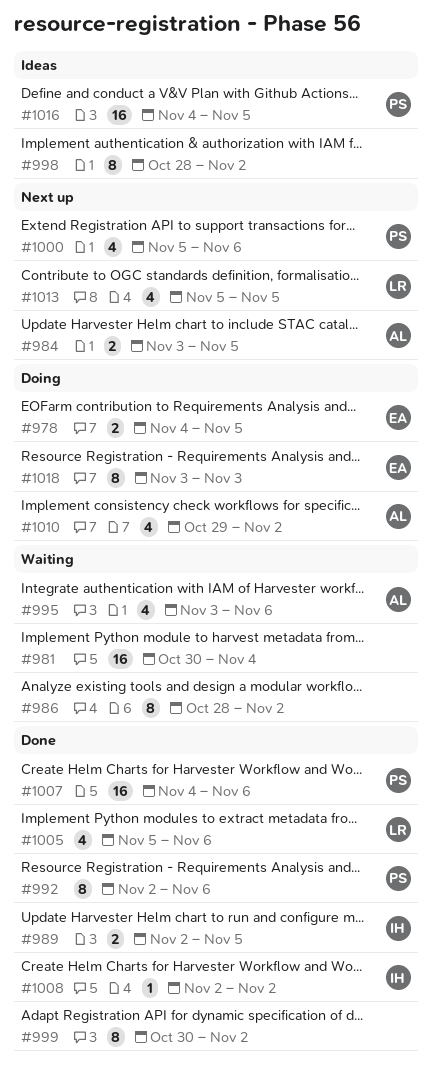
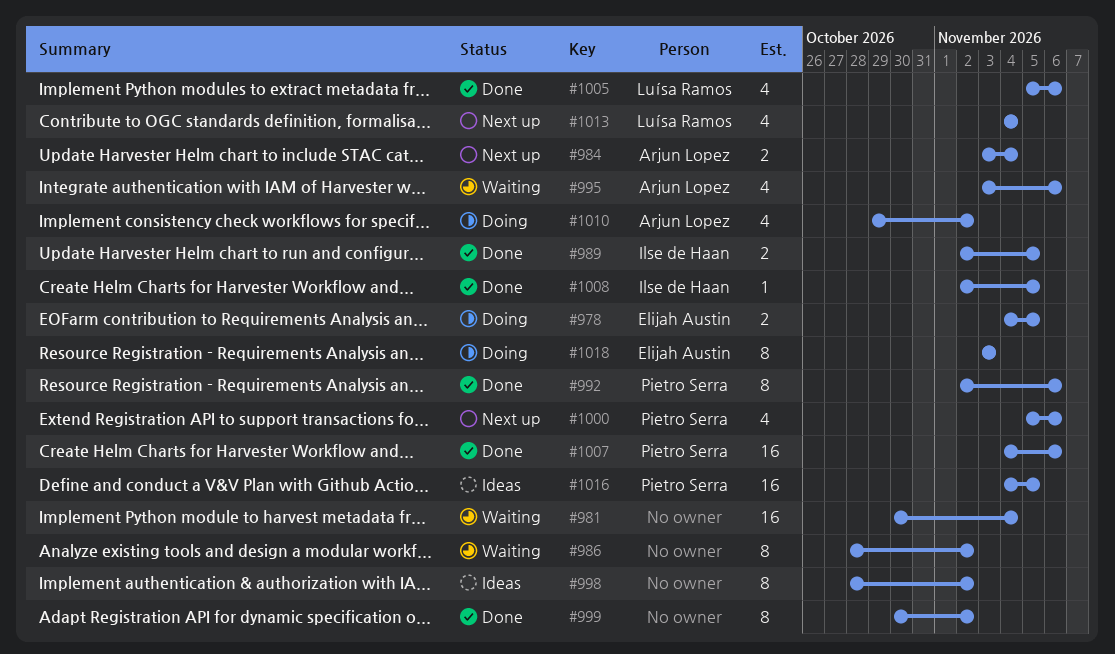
#984, due: Nov 5 -> Nov 4
#1008, due: Nov 2 -> Nov 5
#1013, start: Nov 5 -> Nov 4
#1013, due: Nov 5 -> Nov 4

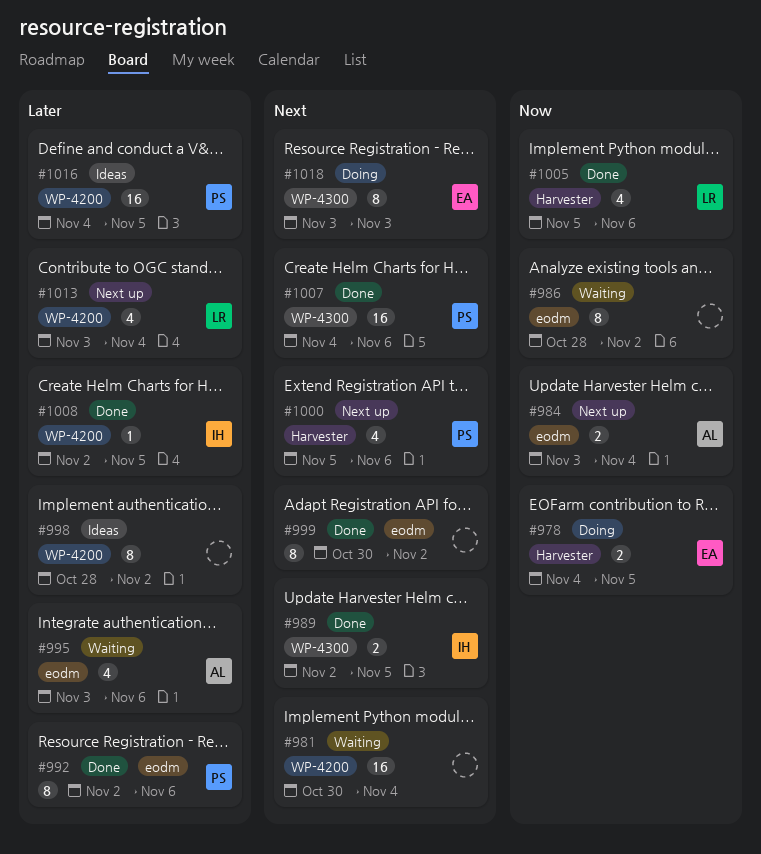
#1010: present -> none
#1013, start: Nov 4 -> Nov 3

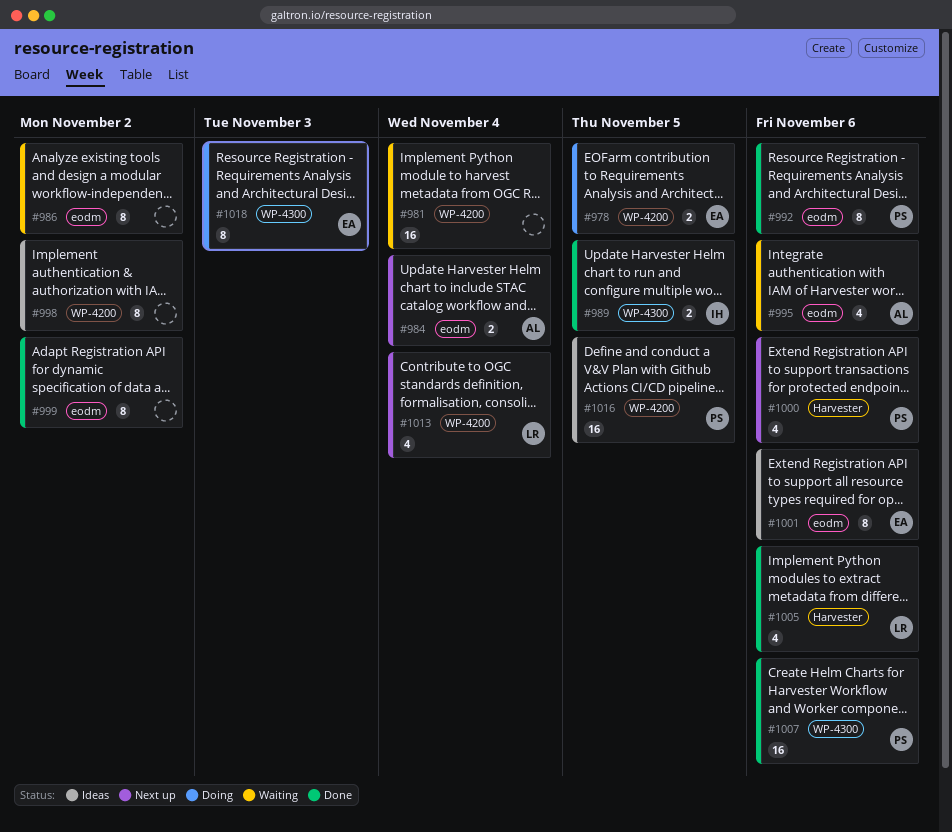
#978, label: Harvester -> WP-4200
#1001: none -> present
#1008: present -> none

